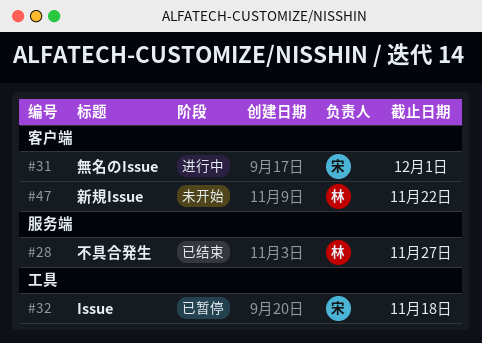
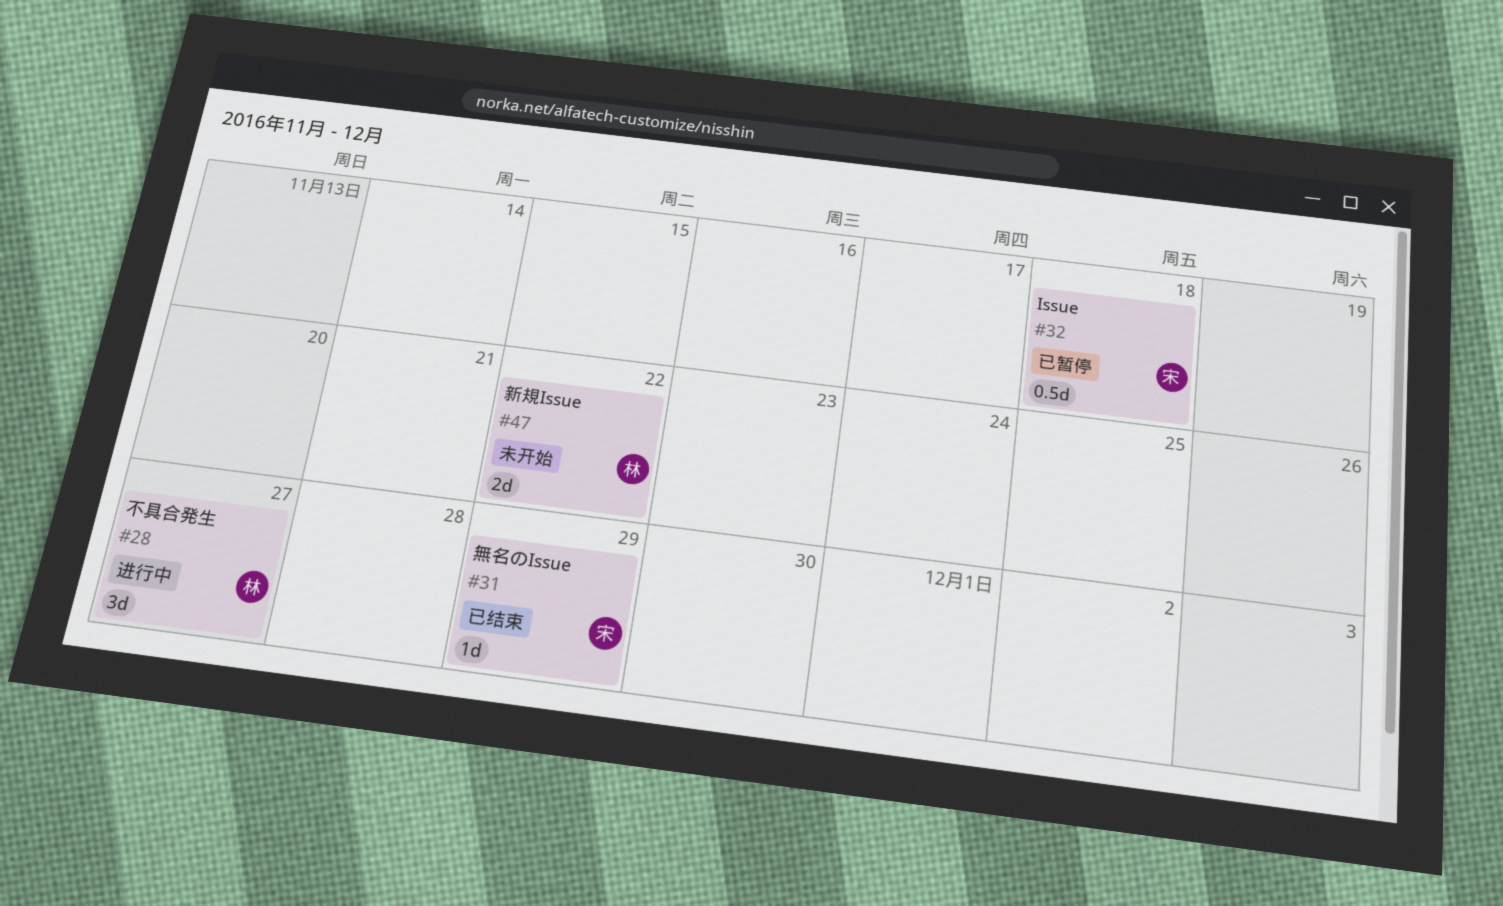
#28, status: 已结束 -> 进行中
#31, status: 进行中 -> 已结束
#31, due: Dec 1 -> Nov 29

